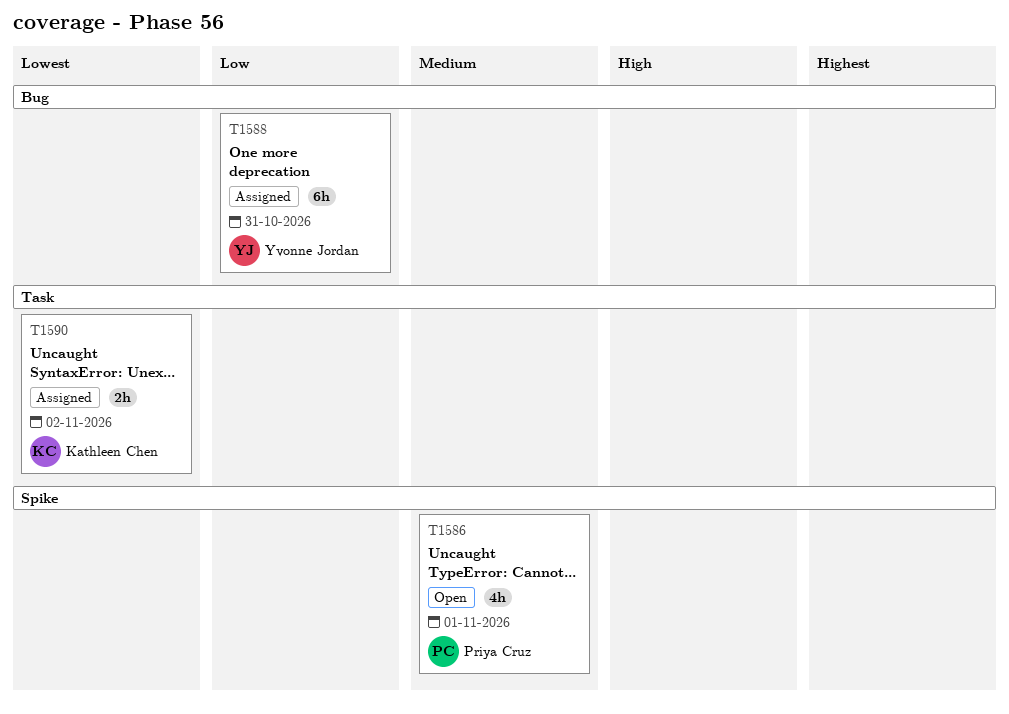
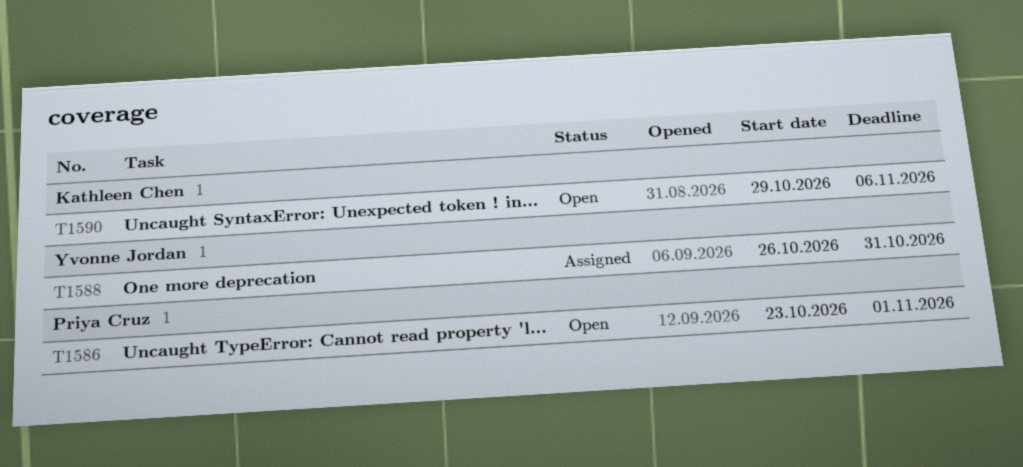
T1590, status: Assigned -> Open
T1590, due: Nov 2 -> Nov 6

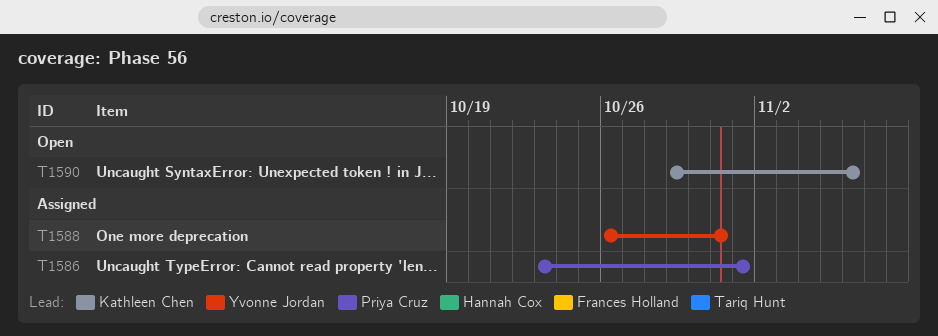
T1586, status: Open -> Assigned

